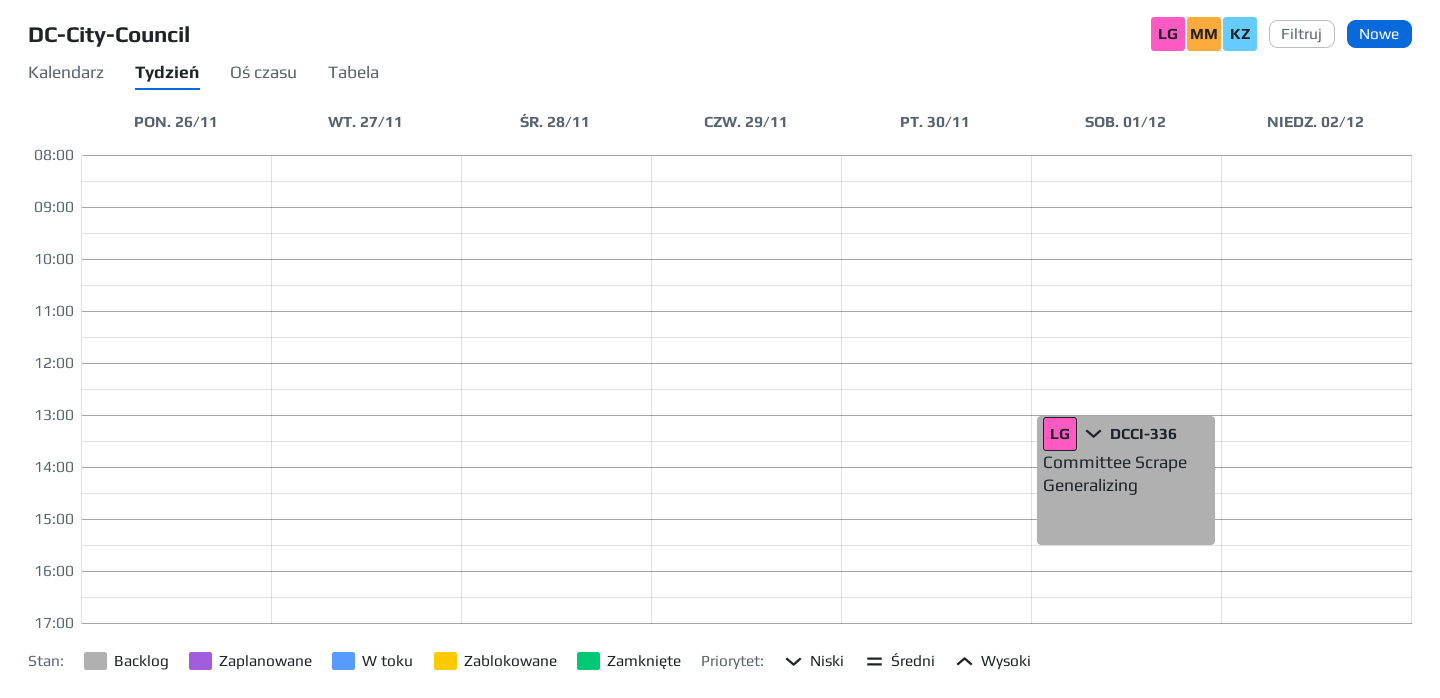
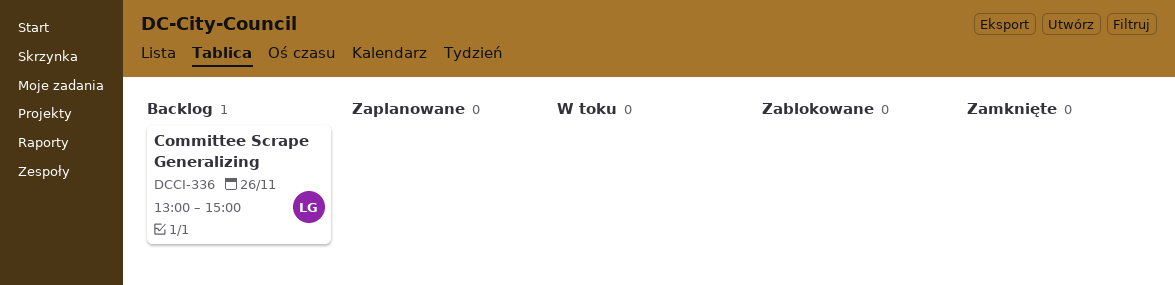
DCCI-336, day: Dec 1 -> Nov 26
DCCI-336, ends: 15:30 -> 15:00

